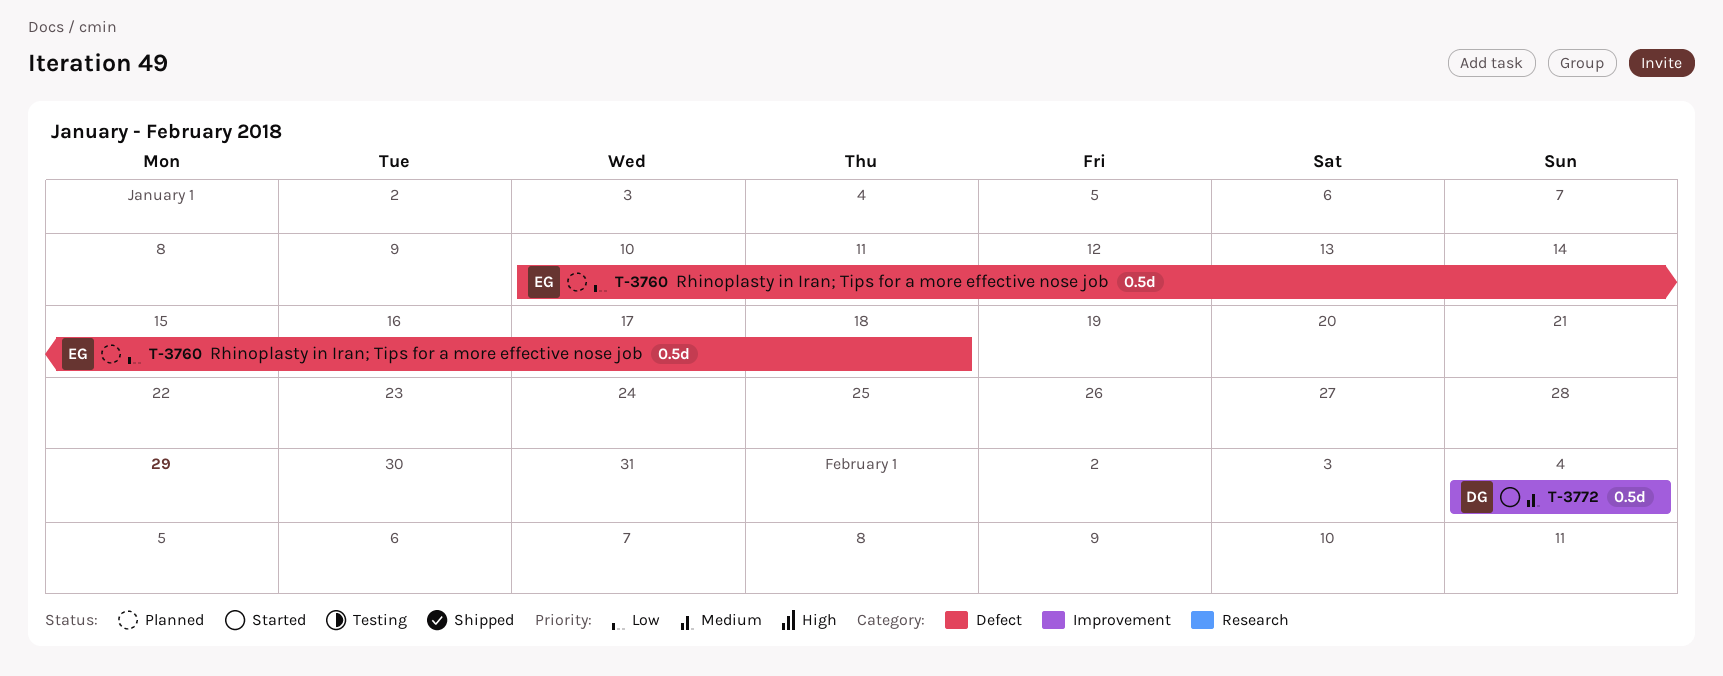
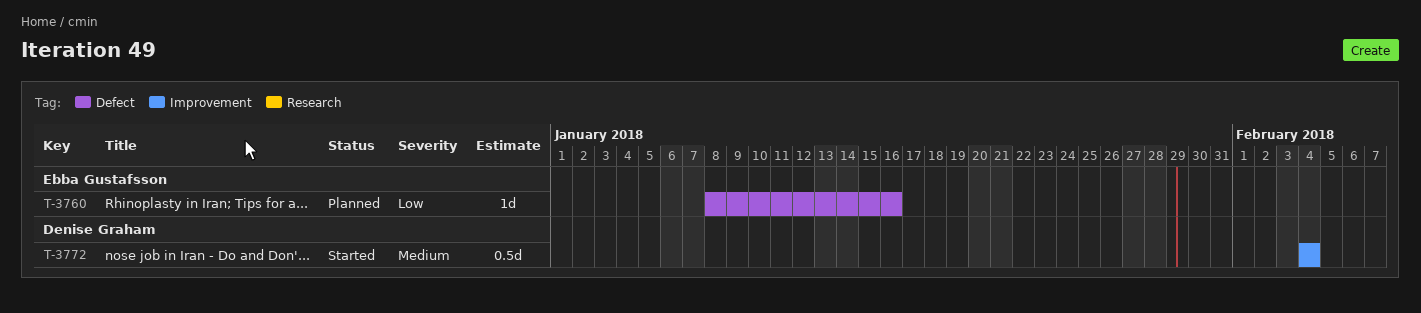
T-3760, estimate: 0.5d -> 1d
T-3760, start: Jan 10 -> Jan 8
T-3760, due: Jan 18 -> Jan 16

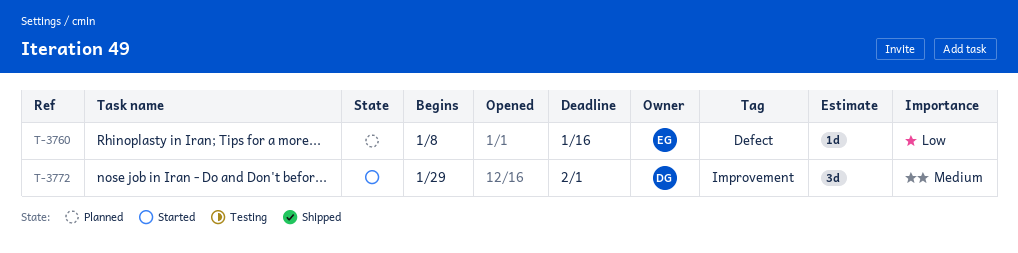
T-3772, estimate: 0.5d -> 3d
T-3772, start: Feb 4 -> Jan 29
T-3772, due: Feb 4 -> Feb 1

